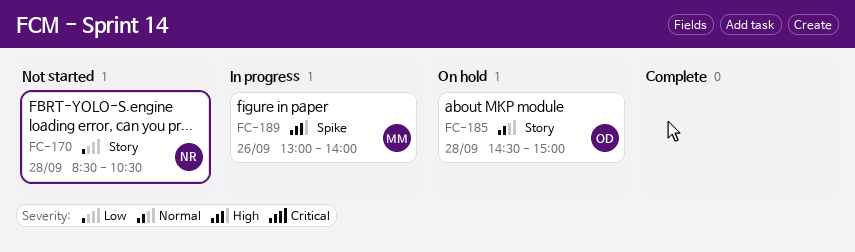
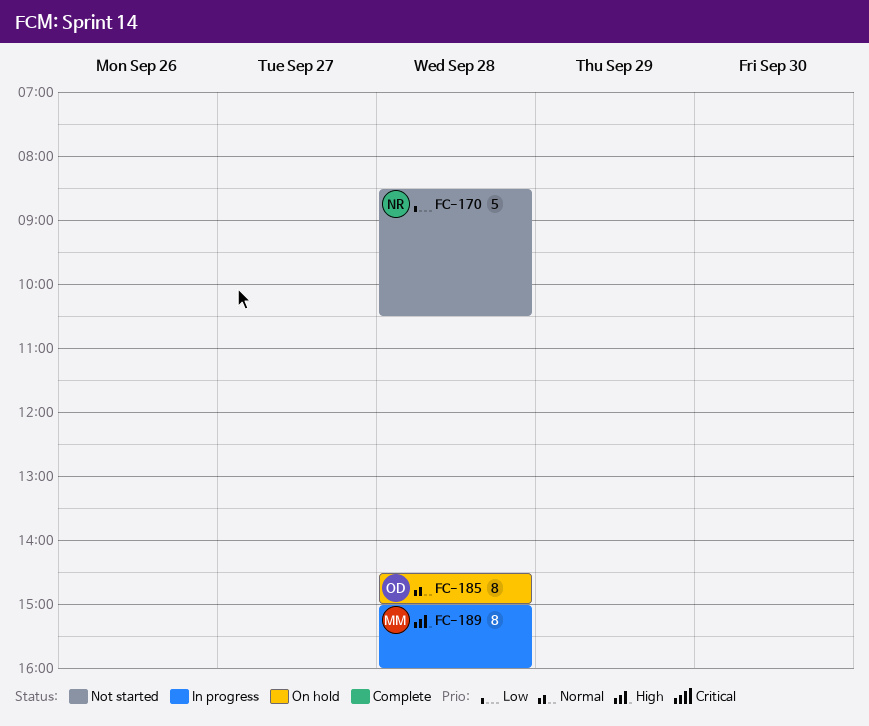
FC-189, day: Sep 26 -> Sep 28
FC-189, begins: 13:00 -> 15:00
FC-189, ends: 14:00 -> 16:00

